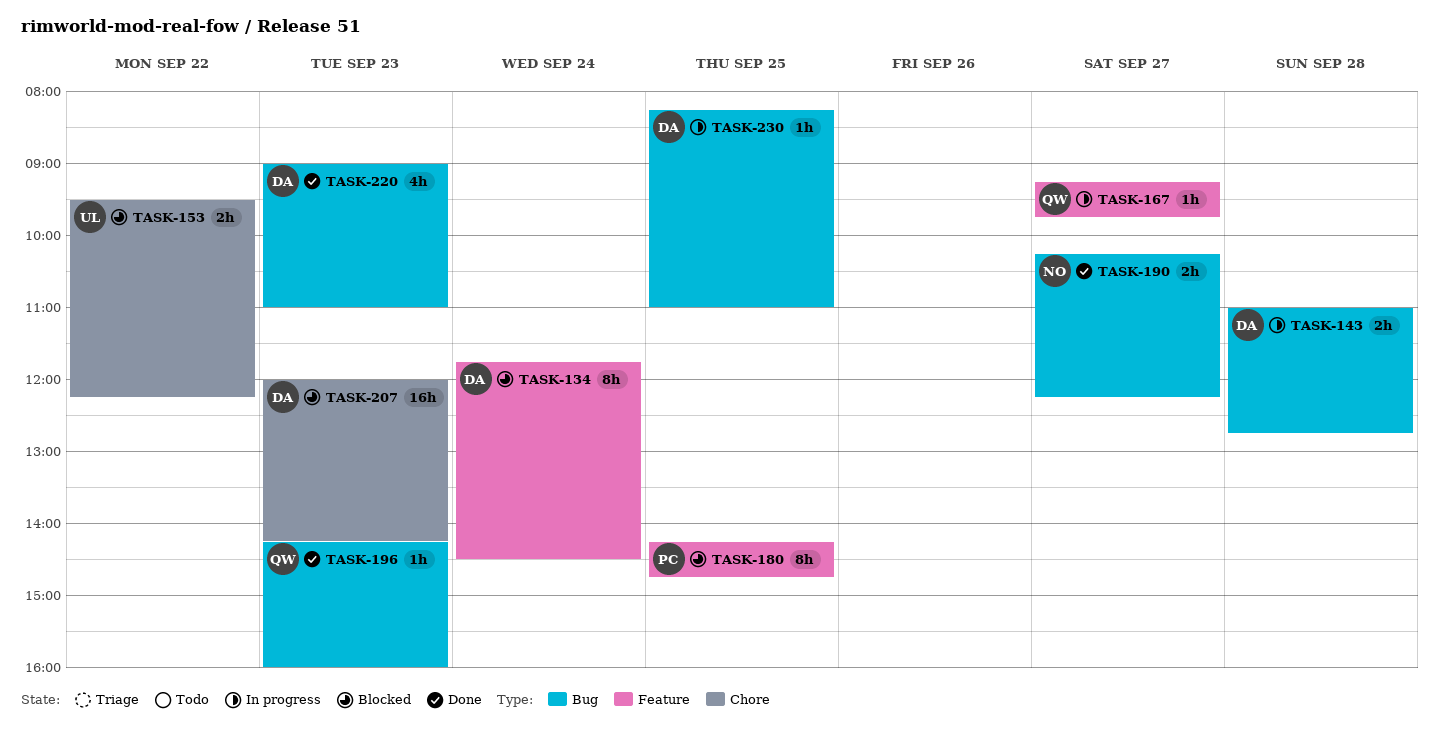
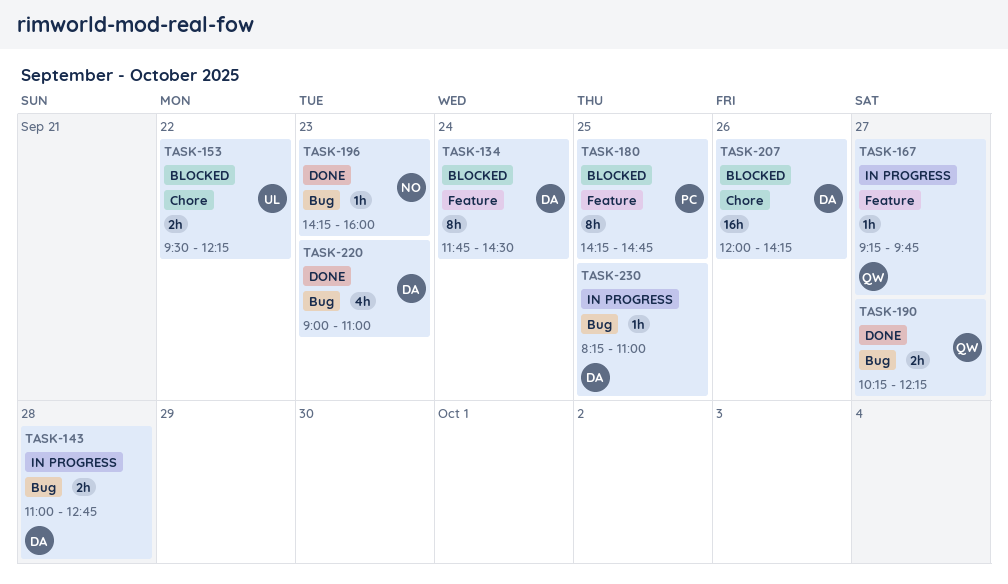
TASK-190, owner: NO -> QW
TASK-196, owner: QW -> NO
TASK-207, day: Sep 23 -> Sep 26

